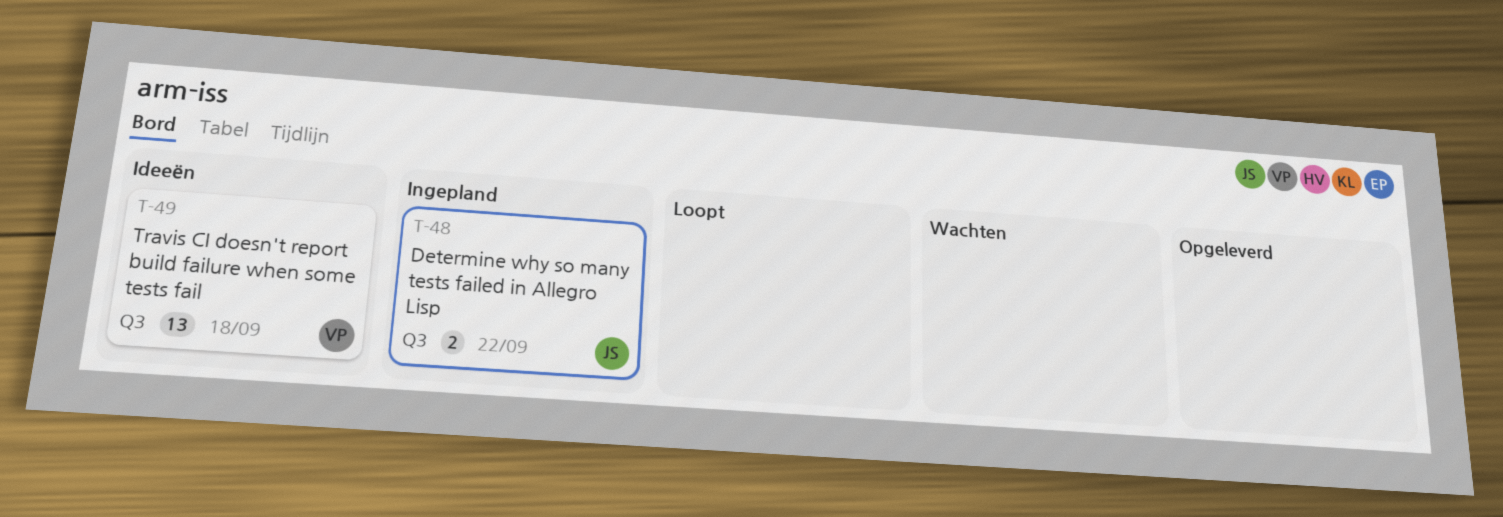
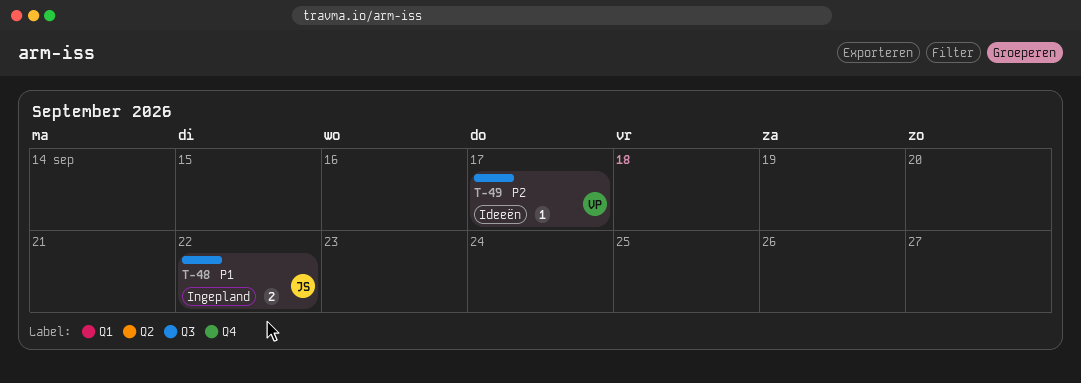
T-49, estimate: 13 -> 1
T-49, due: Sep 18 -> Sep 17

